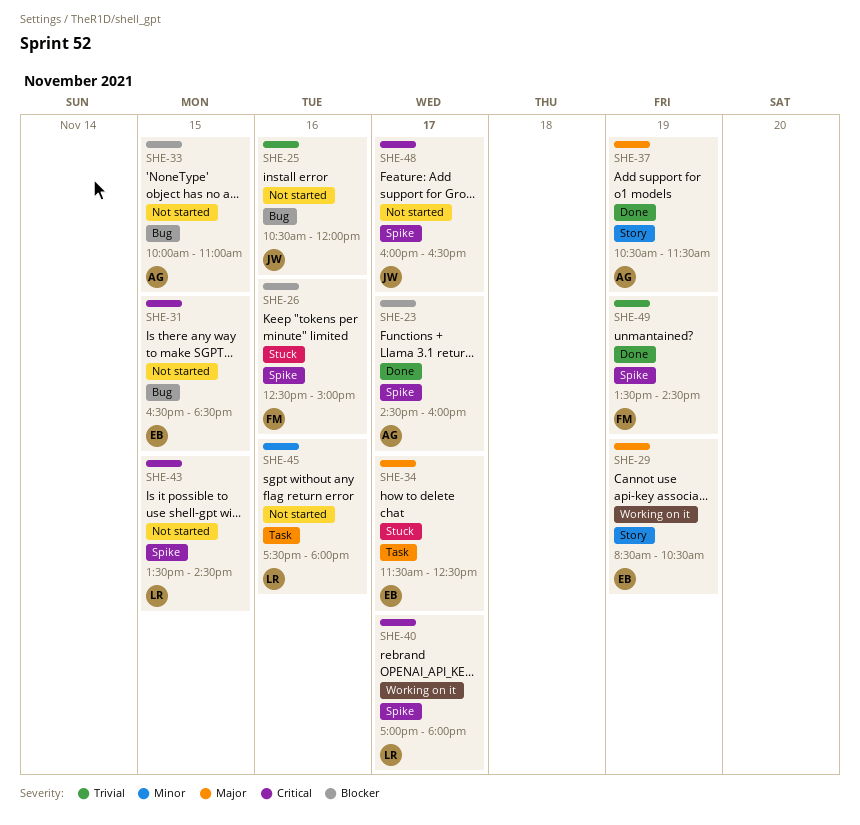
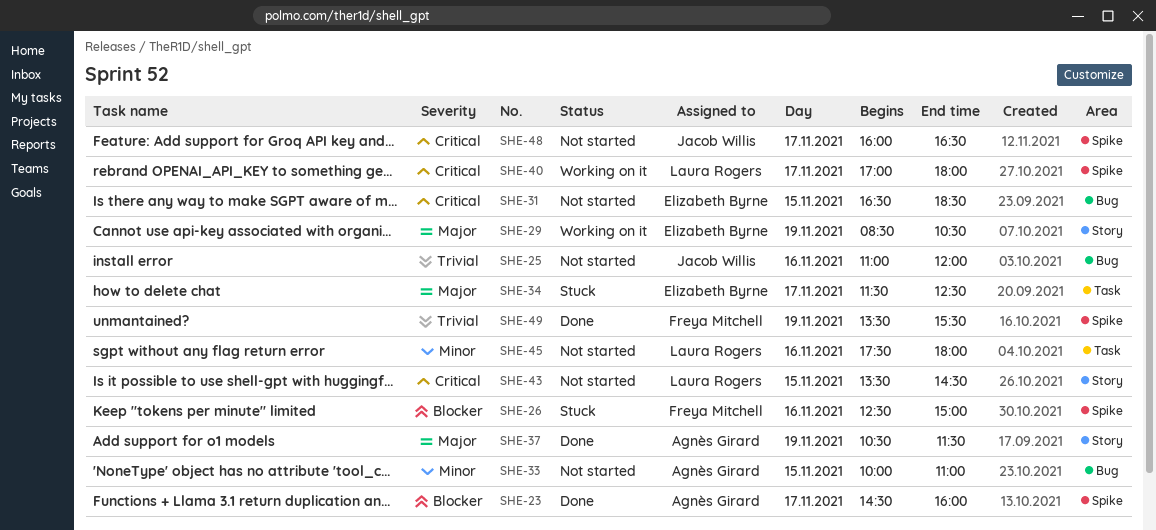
SHE-25, begins: 10:30 -> 11:00
SHE-33, priority: Blocker -> Minor
SHE-43, label: Spike -> Story
SHE-49, ends: 14:30 -> 15:30

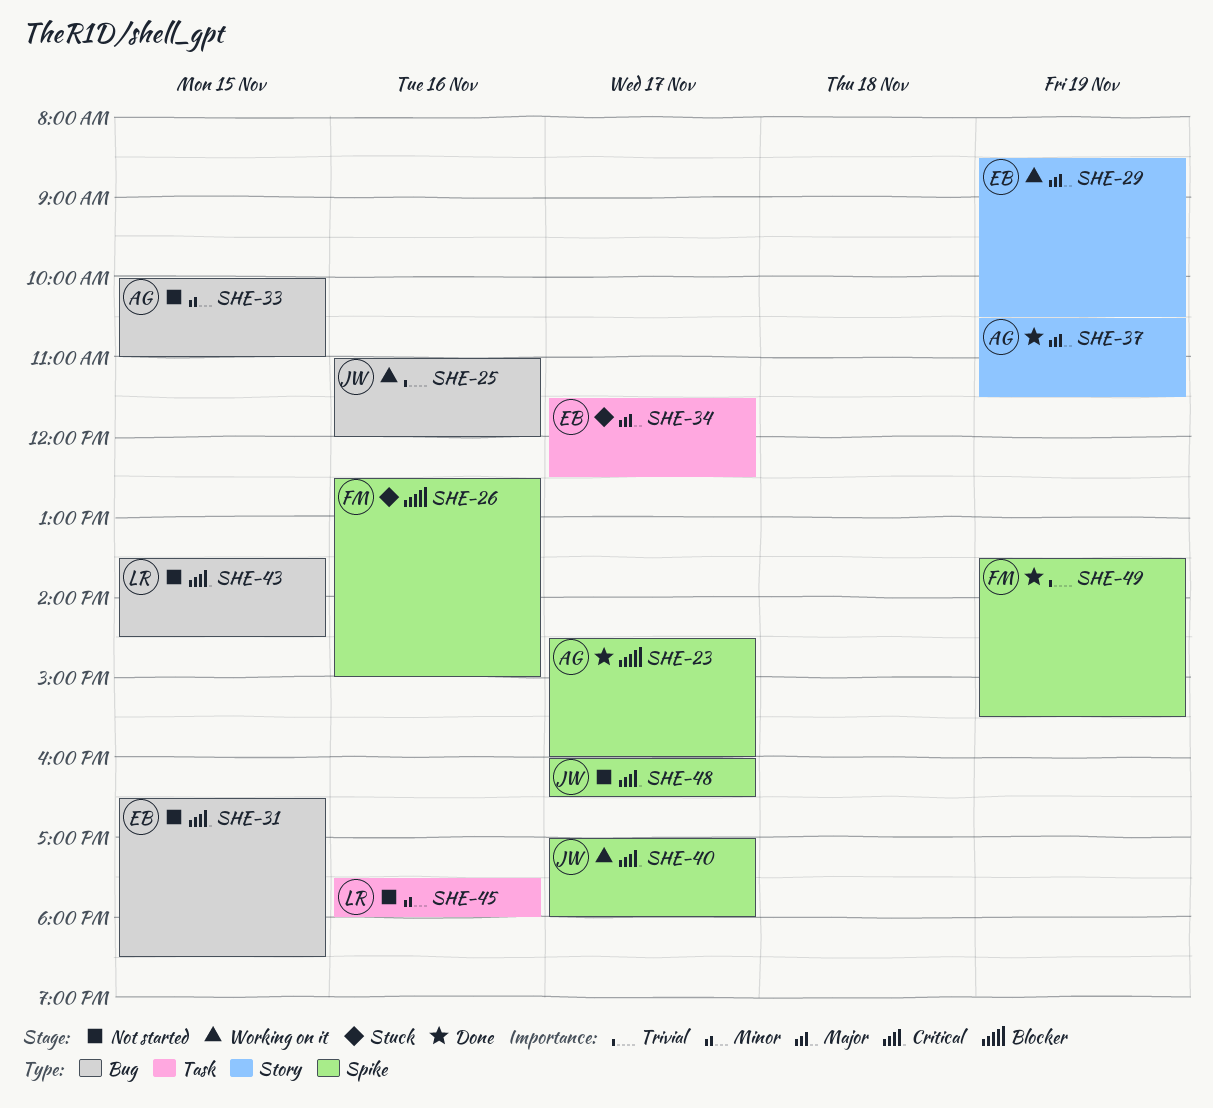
SHE-25, status: Not started -> Working on it
SHE-40, owner: Laura Rogers -> Jacob Willis
SHE-43, label: Story -> Bug

